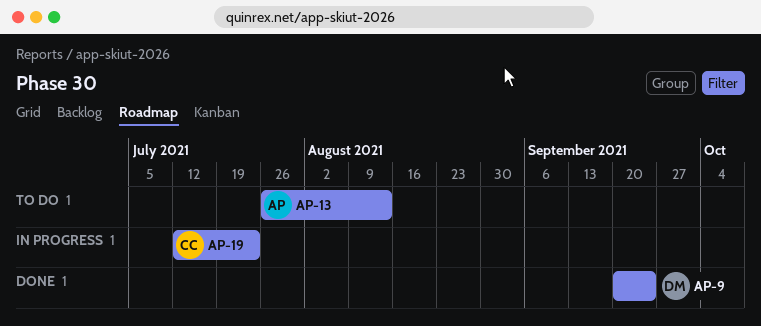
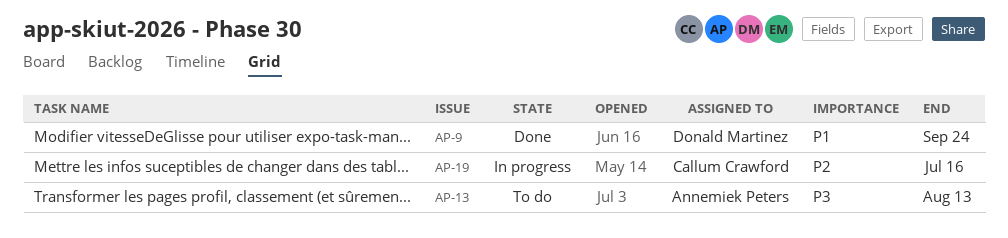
AP-19, due: Jul 23 -> Jul 16

